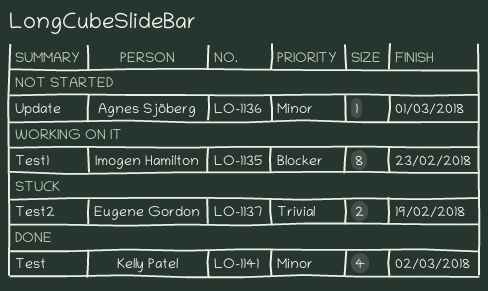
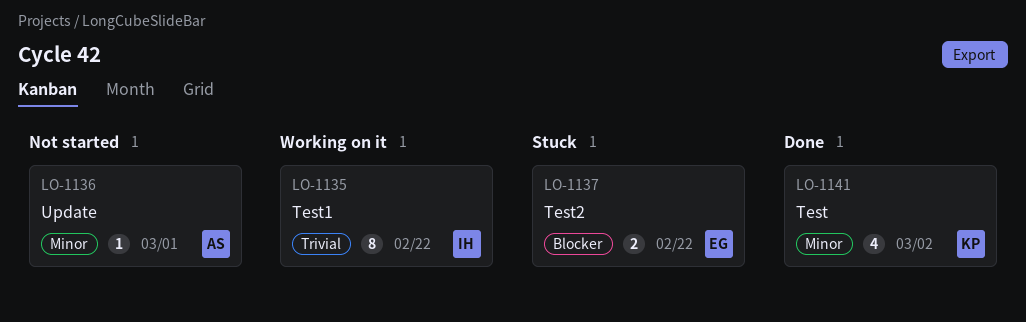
LO-1135, priority: Blocker -> Trivial
LO-1135, due: Feb 23 -> Feb 22
LO-1137, priority: Trivial -> Blocker
LO-1137, due: Feb 19 -> Feb 22

